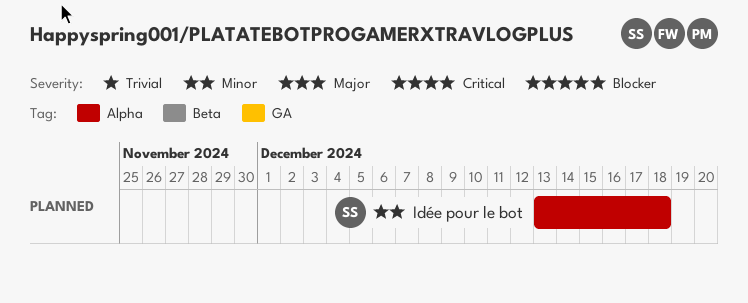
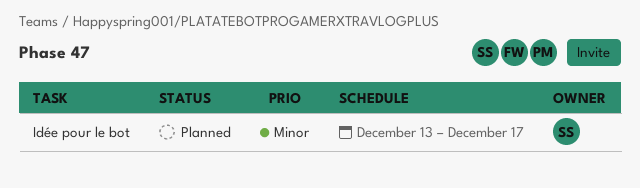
Idée pour le bot, due: Dec 18 -> Dec 17

